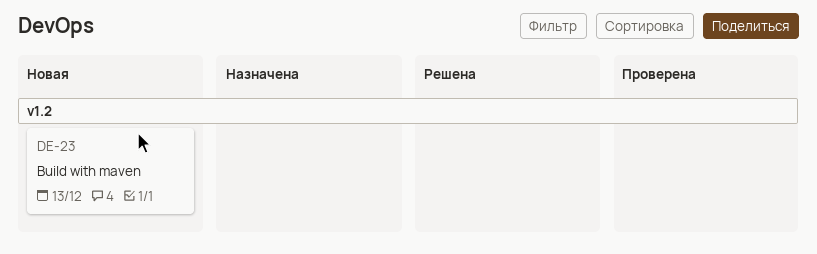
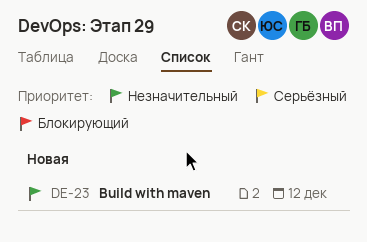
DE-23, due: Dec 13 -> Dec 12

